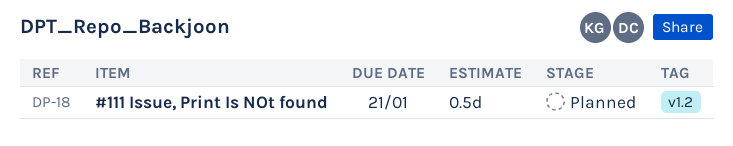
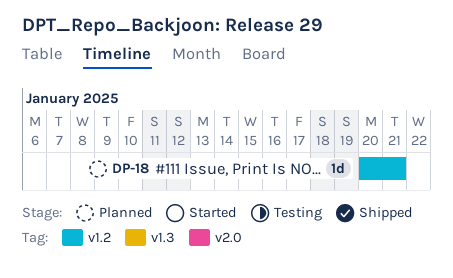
DP-18, estimate: 0.5d -> 1d

